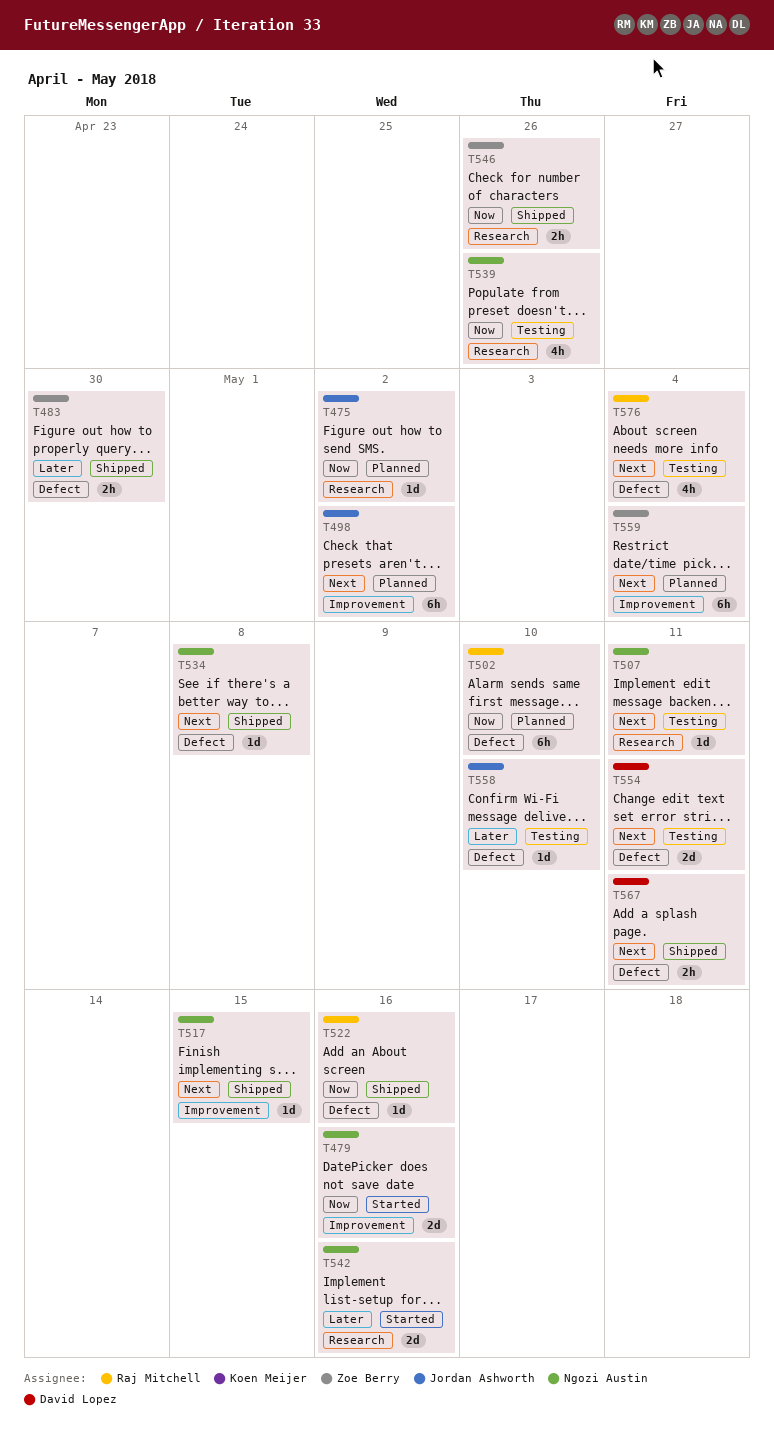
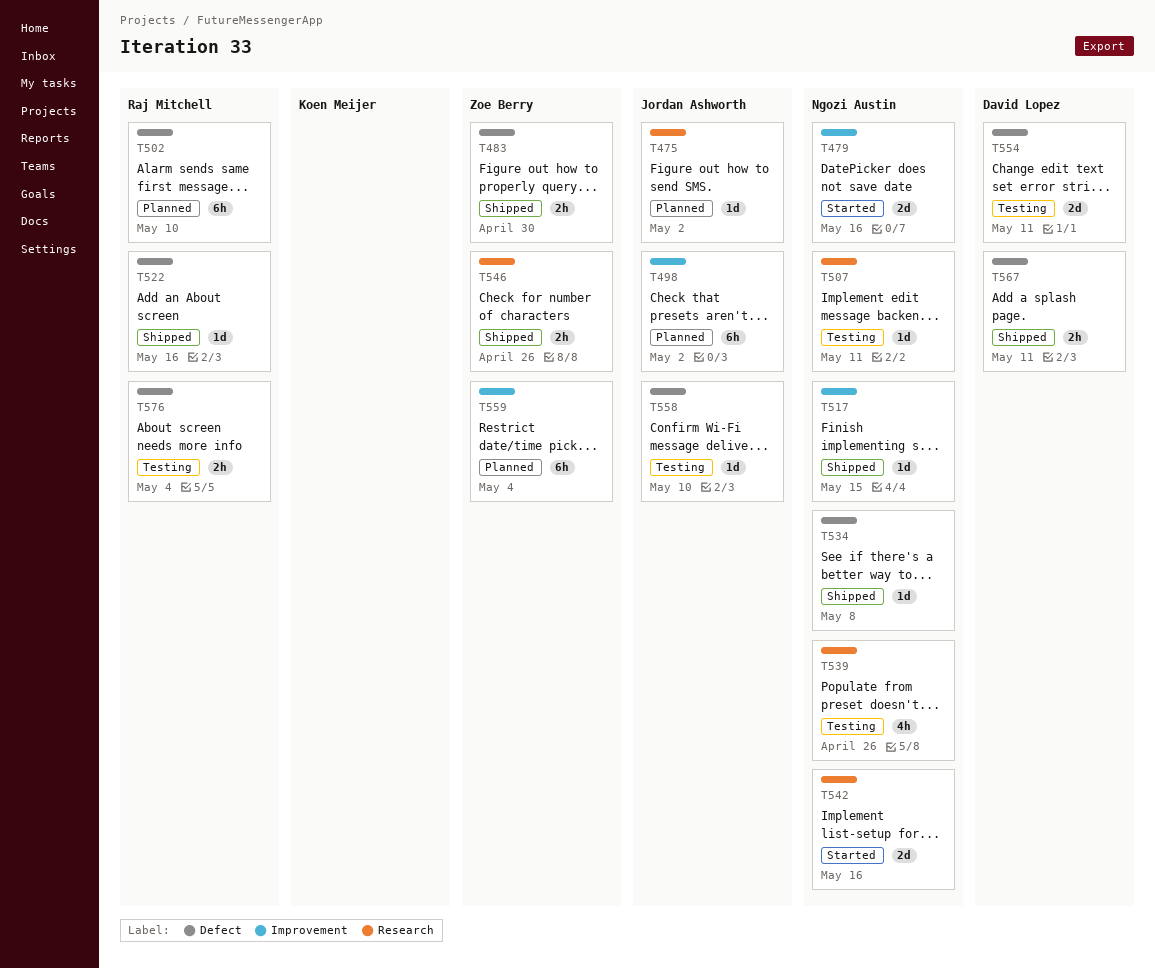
T576, estimate: 4h -> 2h

